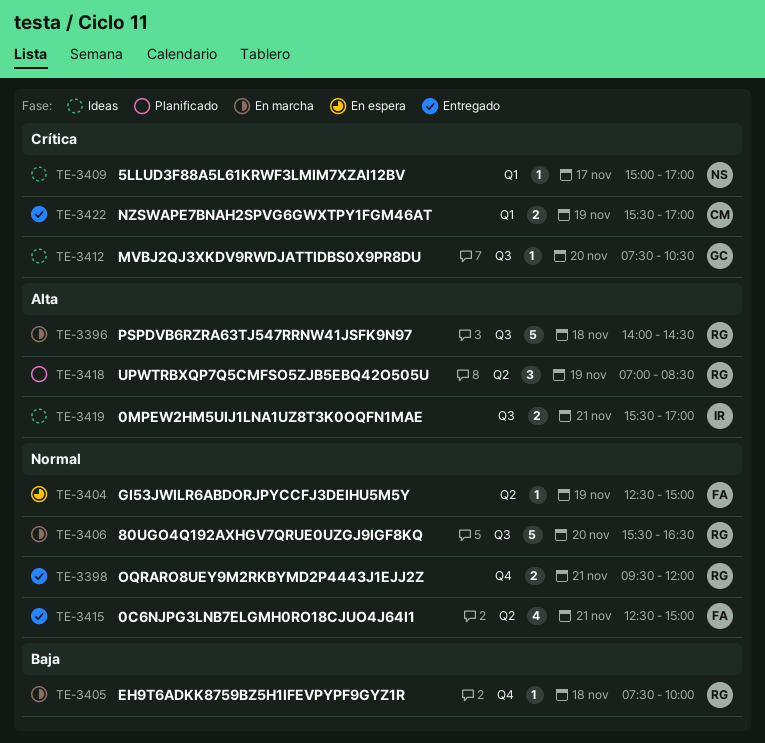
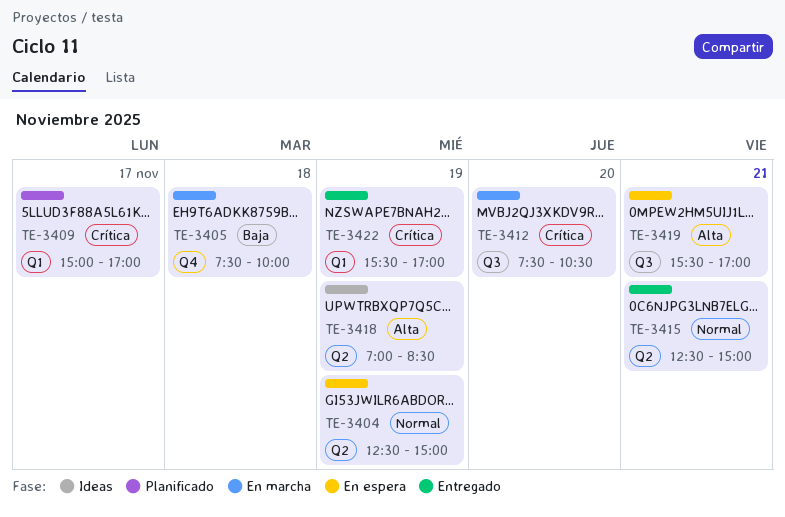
TE-3396: present -> none
TE-3398: present -> none
TE-3406: present -> none
TE-3409, status: Ideas -> Planificado
TE-3412, status: Ideas -> En marcha
TE-3418, status: Planificado -> Ideas
TE-3419, status: Ideas -> En espera

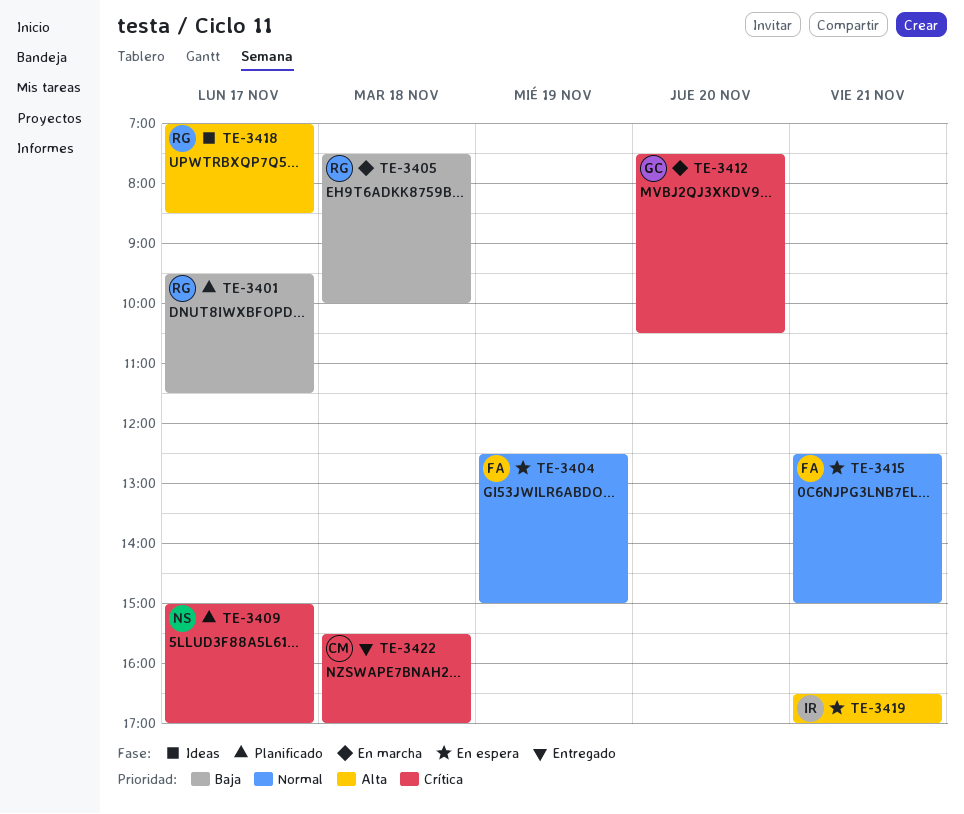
TE-3401: none -> present
TE-3415, status: Entregado -> En espera
TE-3418, day: Nov 19 -> Nov 17
TE-3419, begins: 15:30 -> 16:30
TE-3422, day: Nov 19 -> Nov 18

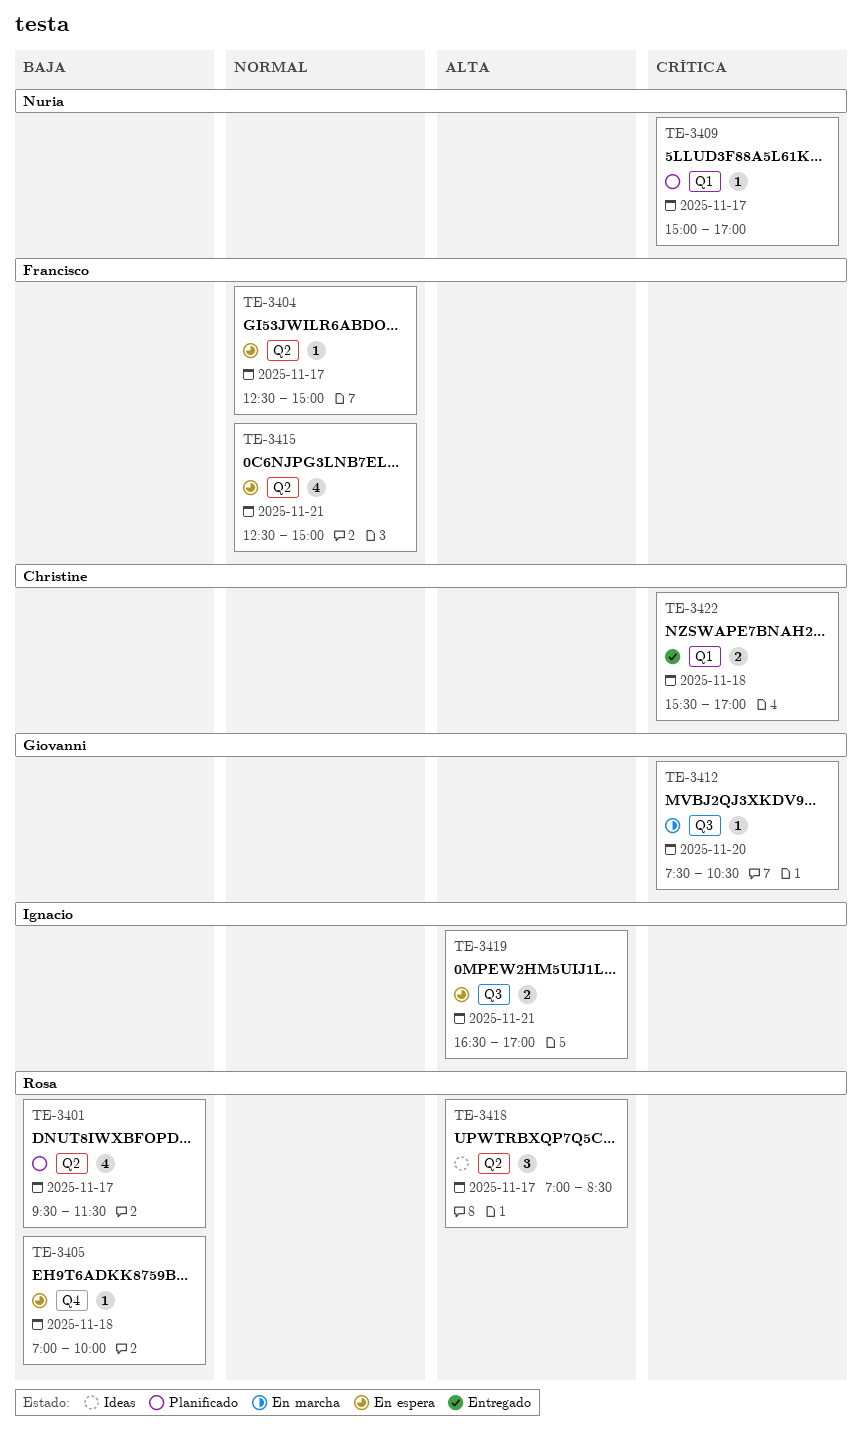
TE-3404, day: Nov 19 -> Nov 17
TE-3405, status: En marcha -> En espera
TE-3405, begins: 07:30 -> 07:00

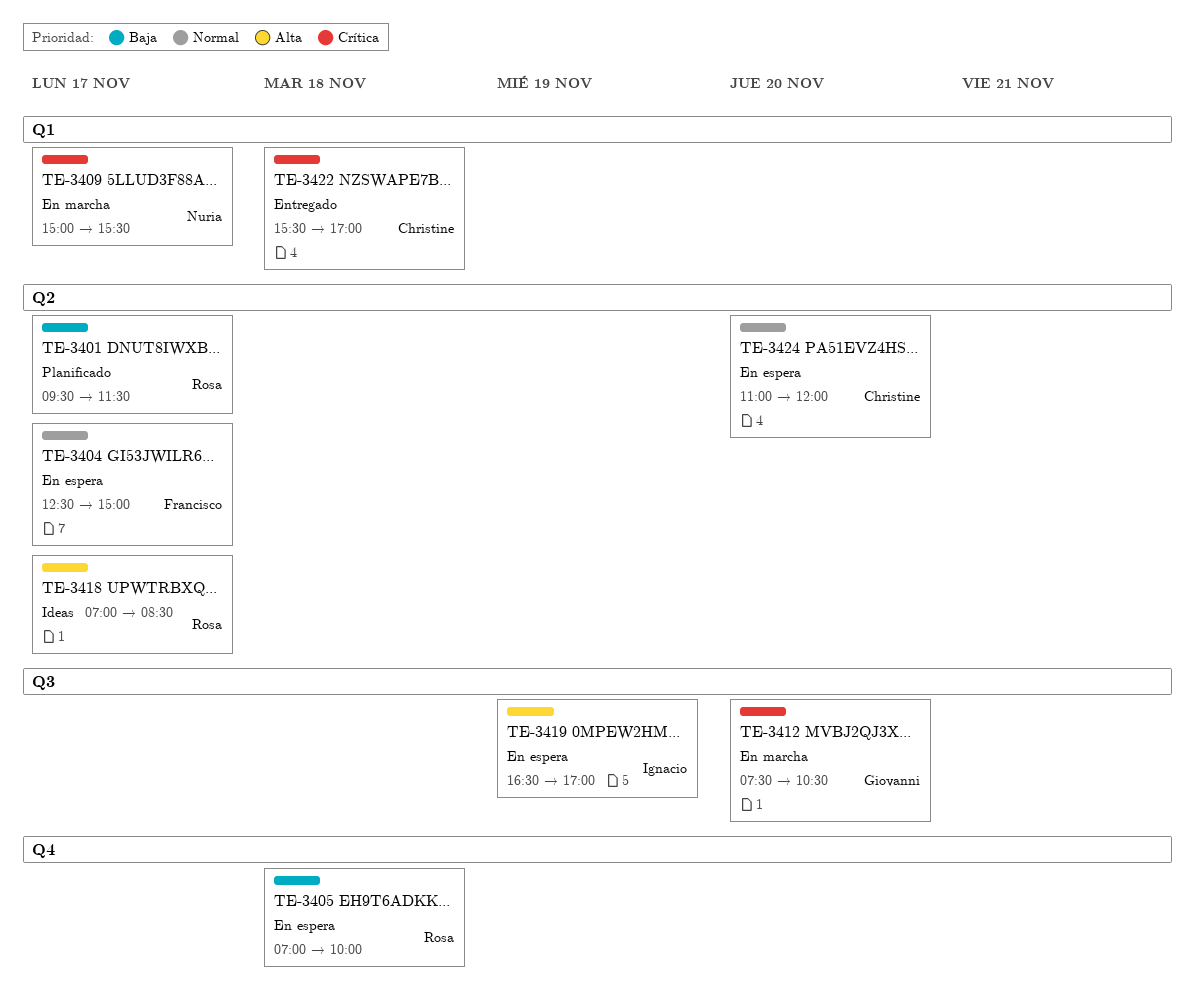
TE-3409, status: Planificado -> En marcha
TE-3409, ends: 17:00 -> 15:30
TE-3415: present -> none
TE-3419, day: Nov 21 -> Nov 19
TE-3424: none -> present

